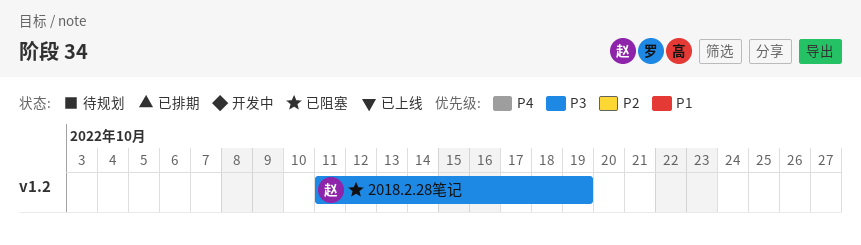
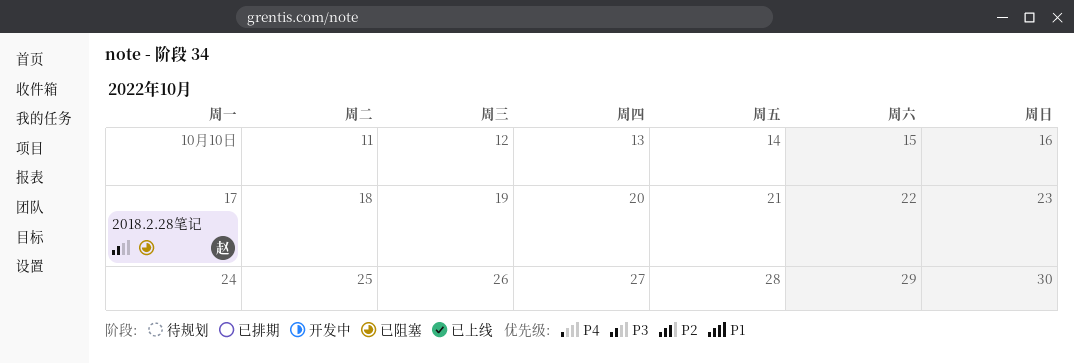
2018.2.28笔记, due: Oct 19 -> Oct 17

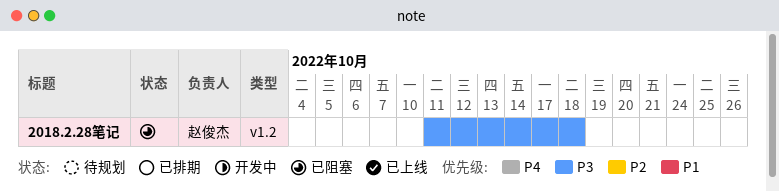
2018.2.28笔记, due: Oct 17 -> Oct 18

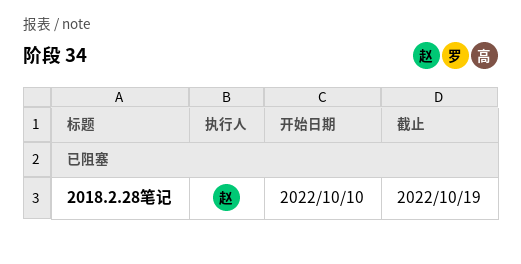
2018.2.28笔记, start: Oct 11 -> Oct 10
2018.2.28笔记, due: Oct 18 -> Oct 19

